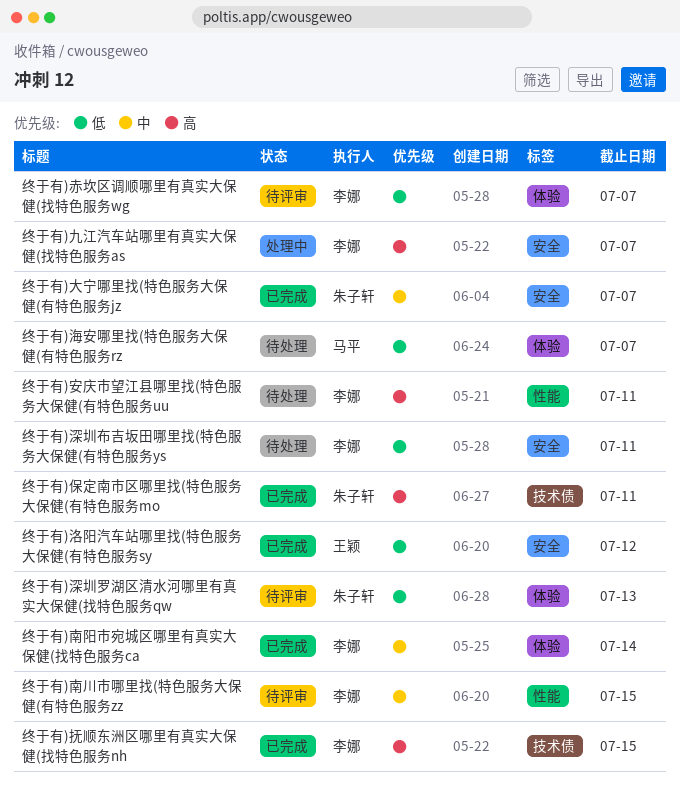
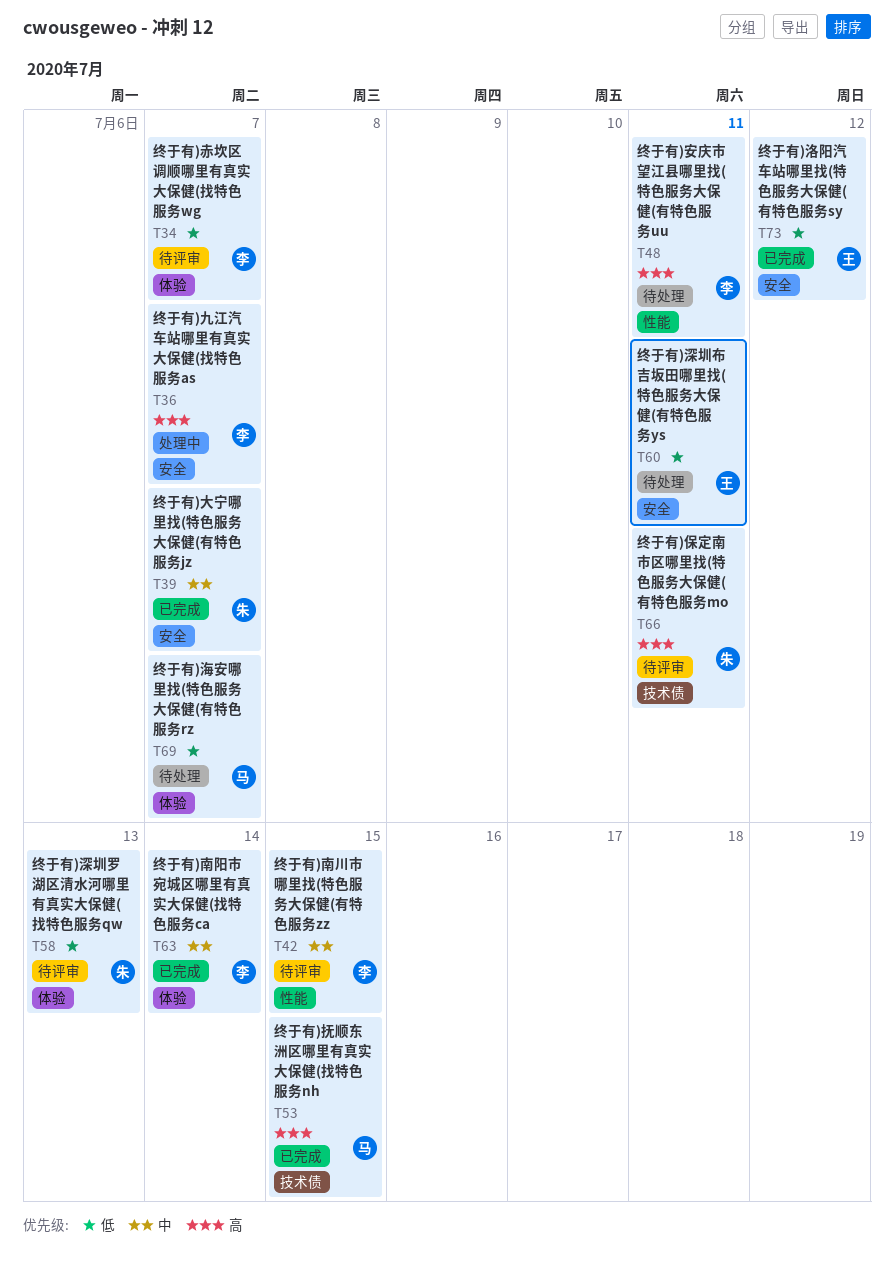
终于有)保定南市区哪里找(特色服务大保健(有特色服务mo, status: 已完成 -> 待评审
终于有)抚顺东洲区哪里有真实大保健(找特色服务nh, owner: 李娜 -> 马平
终于有)深圳布吉坂田哪里找(特色服务大保健(有特色服务ys, owner: 李娜 -> 王颖

